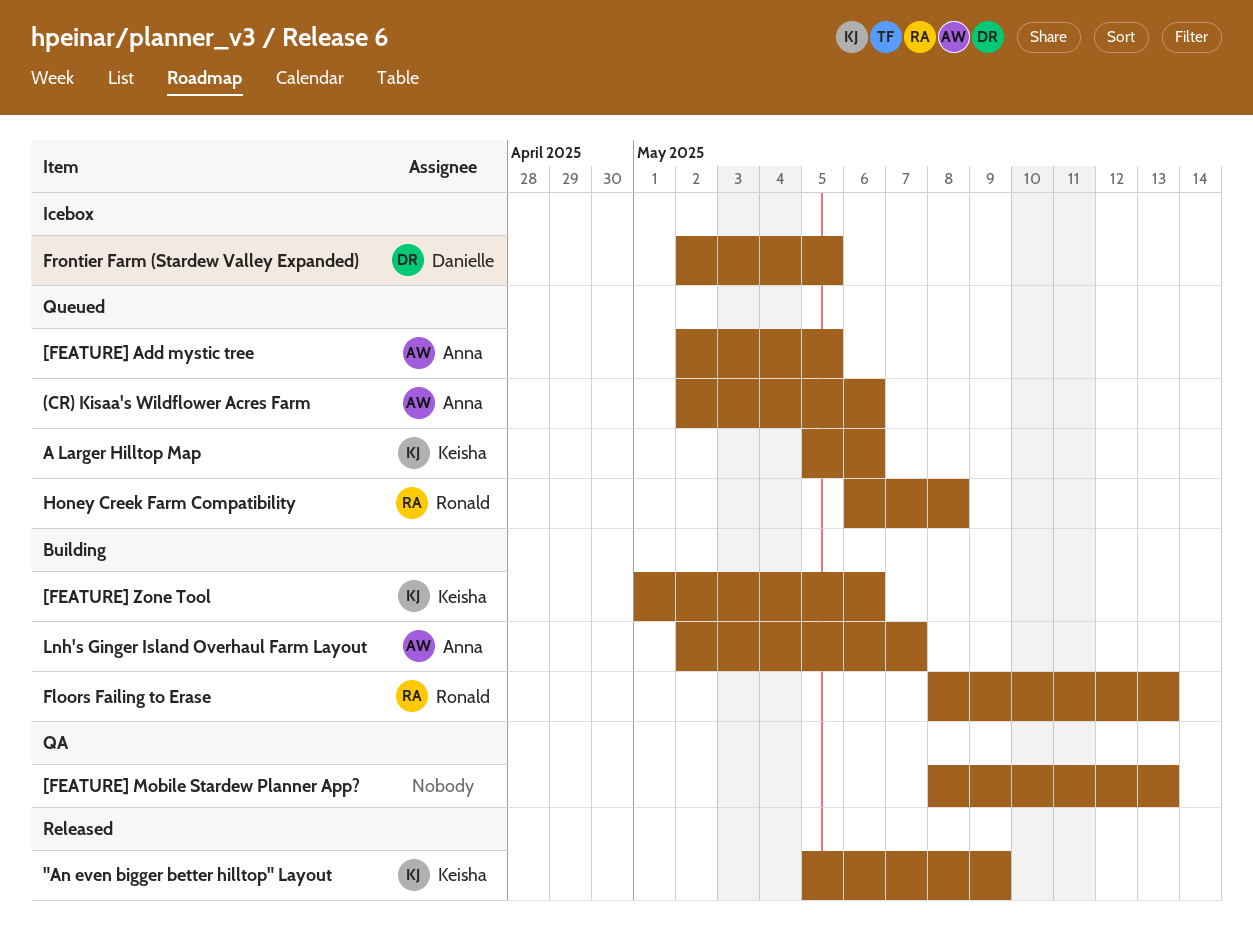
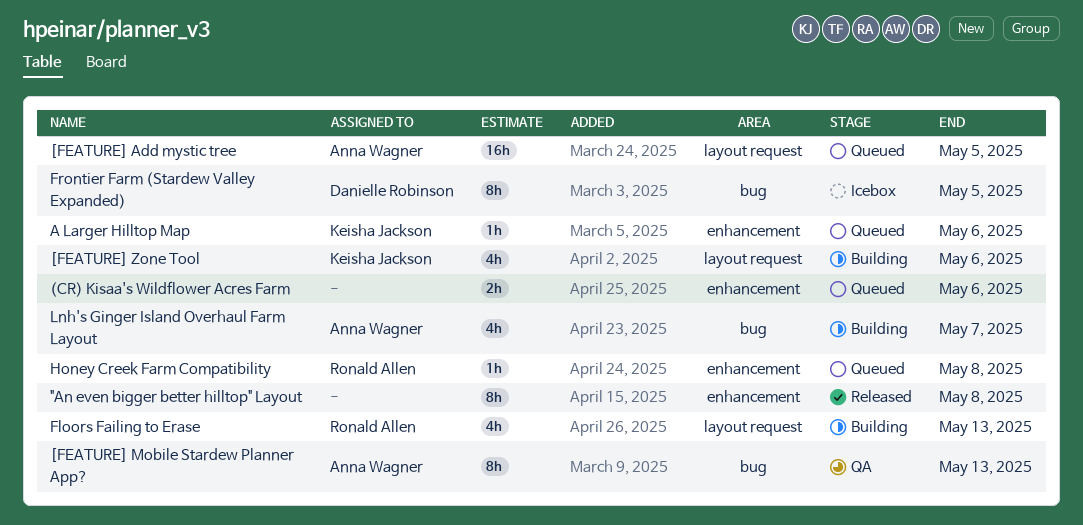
"An even bigger better hilltop" Layout, owner: Keisha Jackson -> none
"An even bigger better hilltop" Layout, due: May 9 -> May 8
(CR) Kisaa's Wildflower Acres Farm, owner: Anna Wagner -> none
[FEATURE] Mobile Stardew Planner App?, owner: none -> Anna Wagner

